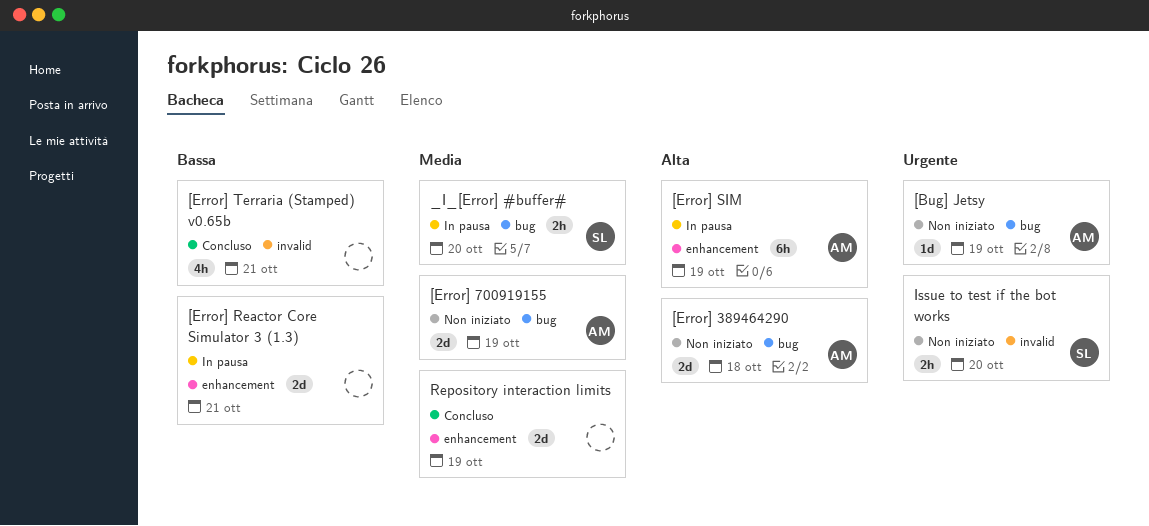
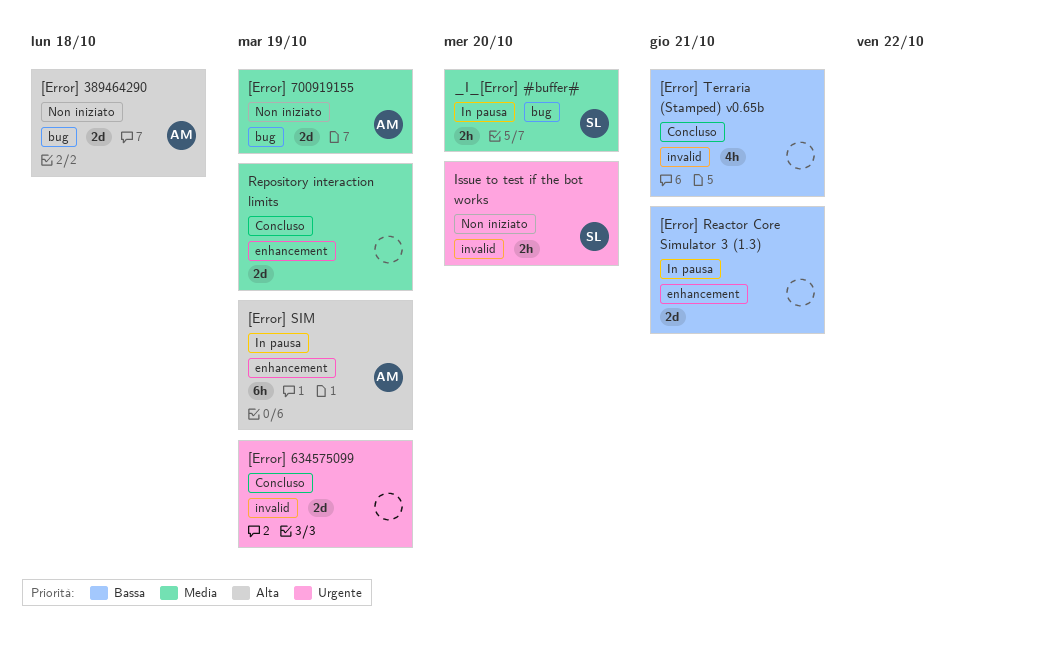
[Bug] Jetsy: present -> none
[Error] 634575099: none -> present

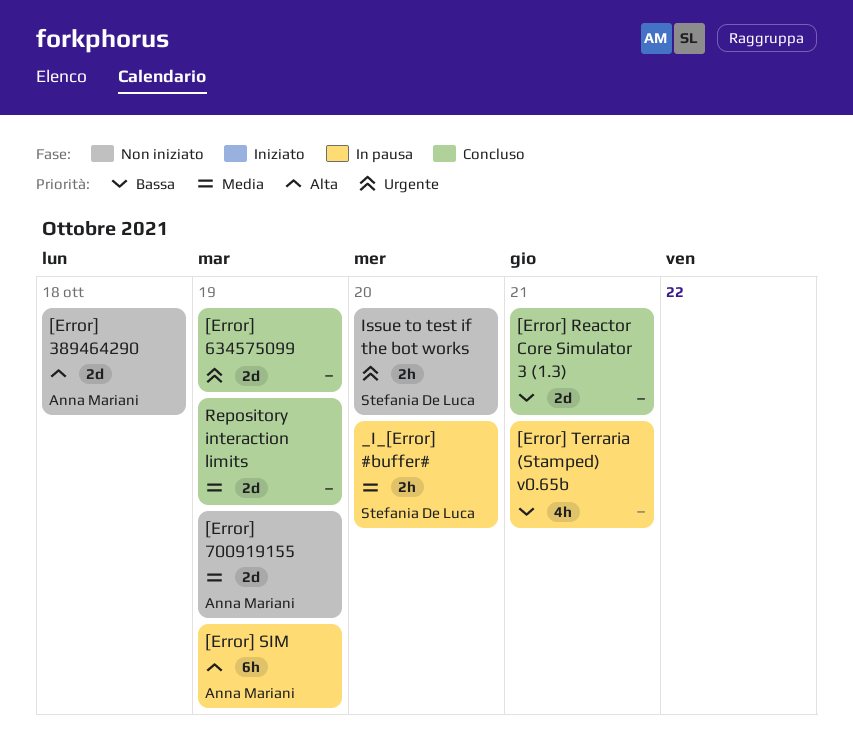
[Error] Reactor Core Simulator 3 (1.3), status: In pausa -> Concluso
[Error] Terraria (Stamped) v0.65b, status: Concluso -> In pausa

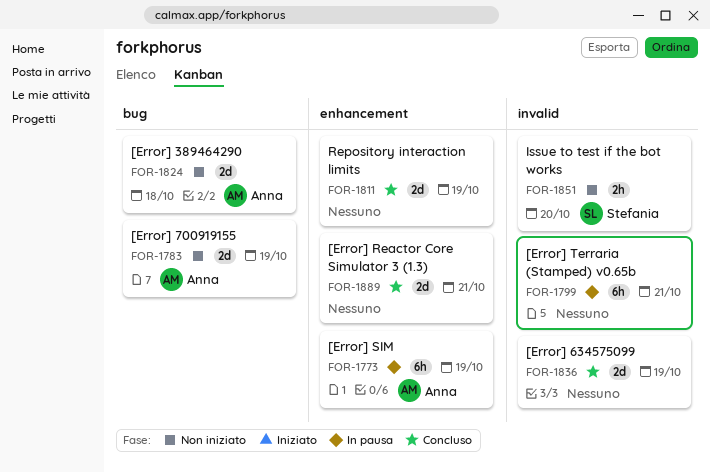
[Error] Terraria (Stamped) v0.65b, estimate: 4h -> 6h
_I_[Error] #buffer#: present -> none

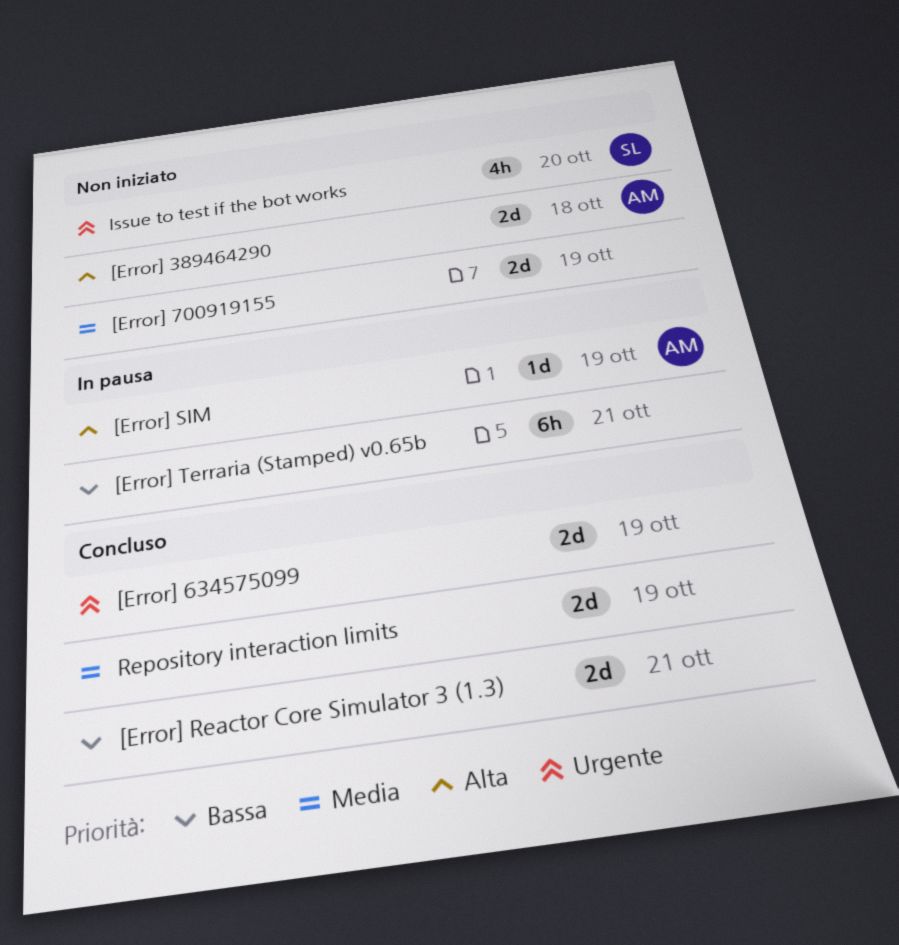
[Error] 700919155, owner: Anna -> none
[Error] SIM, estimate: 6h -> 1d
Issue to test if the bot works, estimate: 2h -> 4h

